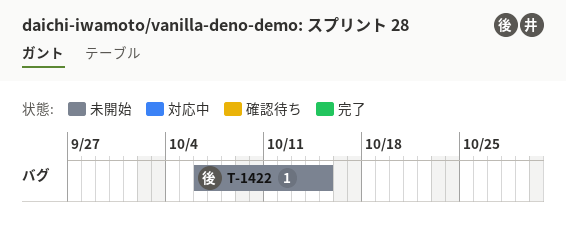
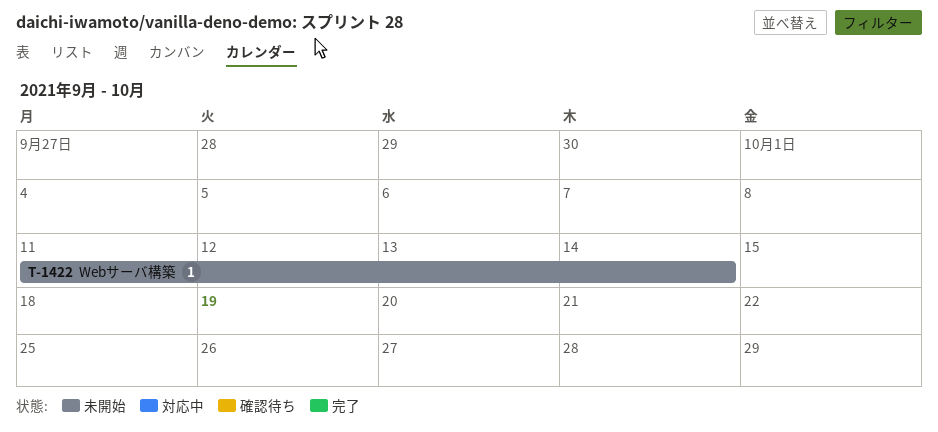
T-1422, start: Oct 6 -> Oct 11
T-1422, due: Oct 15 -> Oct 14

